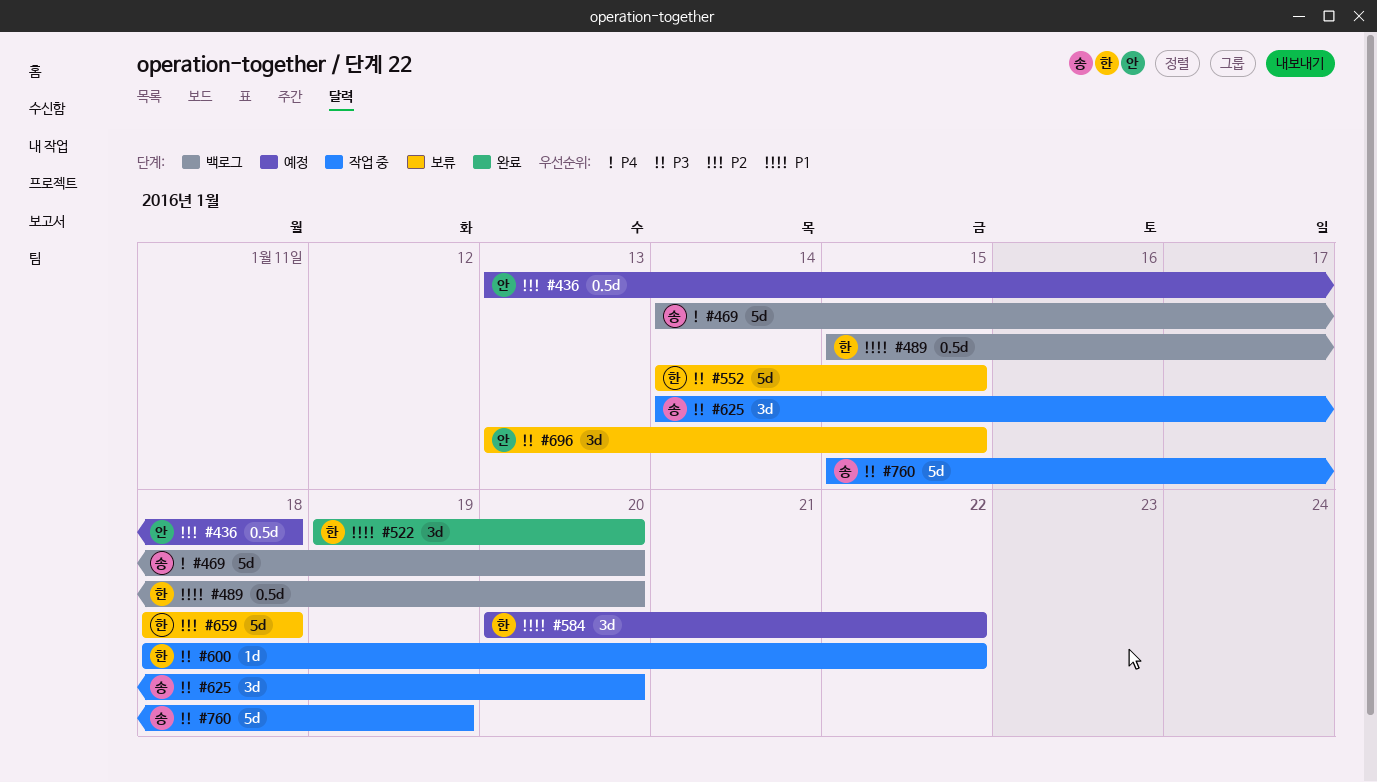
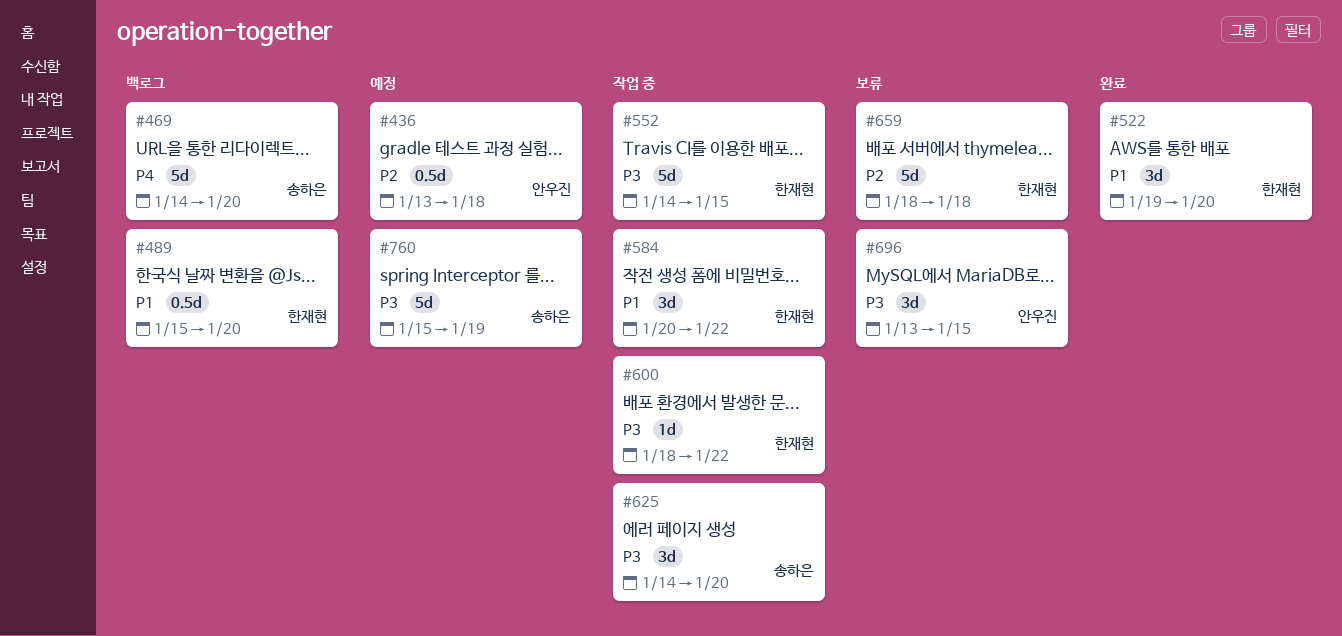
#552, status: 보류 -> 작업 중
#584, status: 예정 -> 작업 중
#760, status: 작업 중 -> 예정

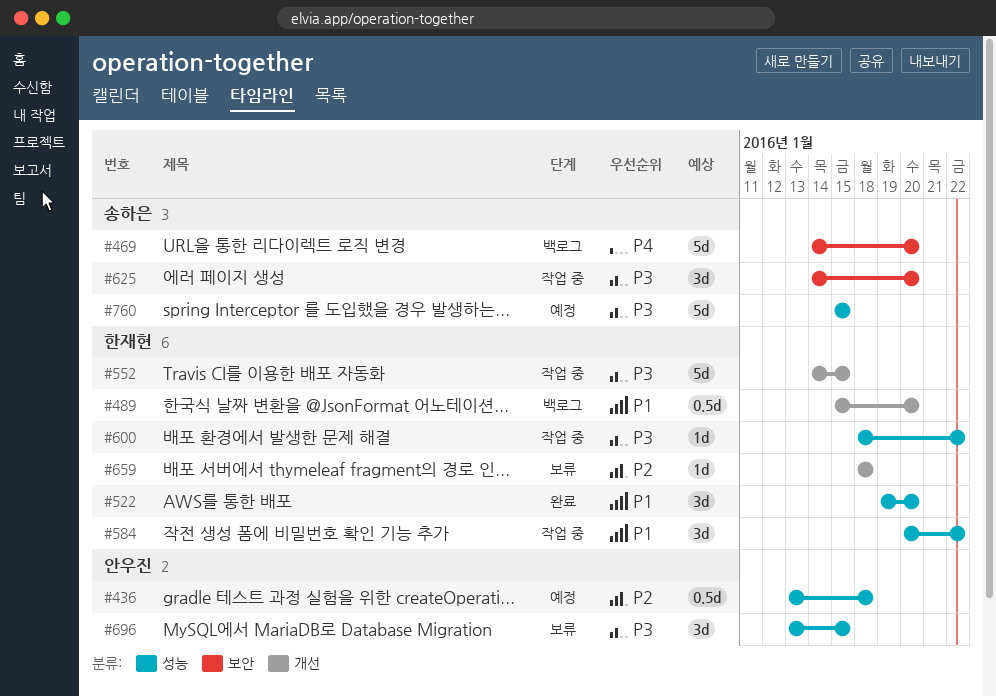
#659, estimate: 5d -> 1d
#760, due: Jan 19 -> Jan 15

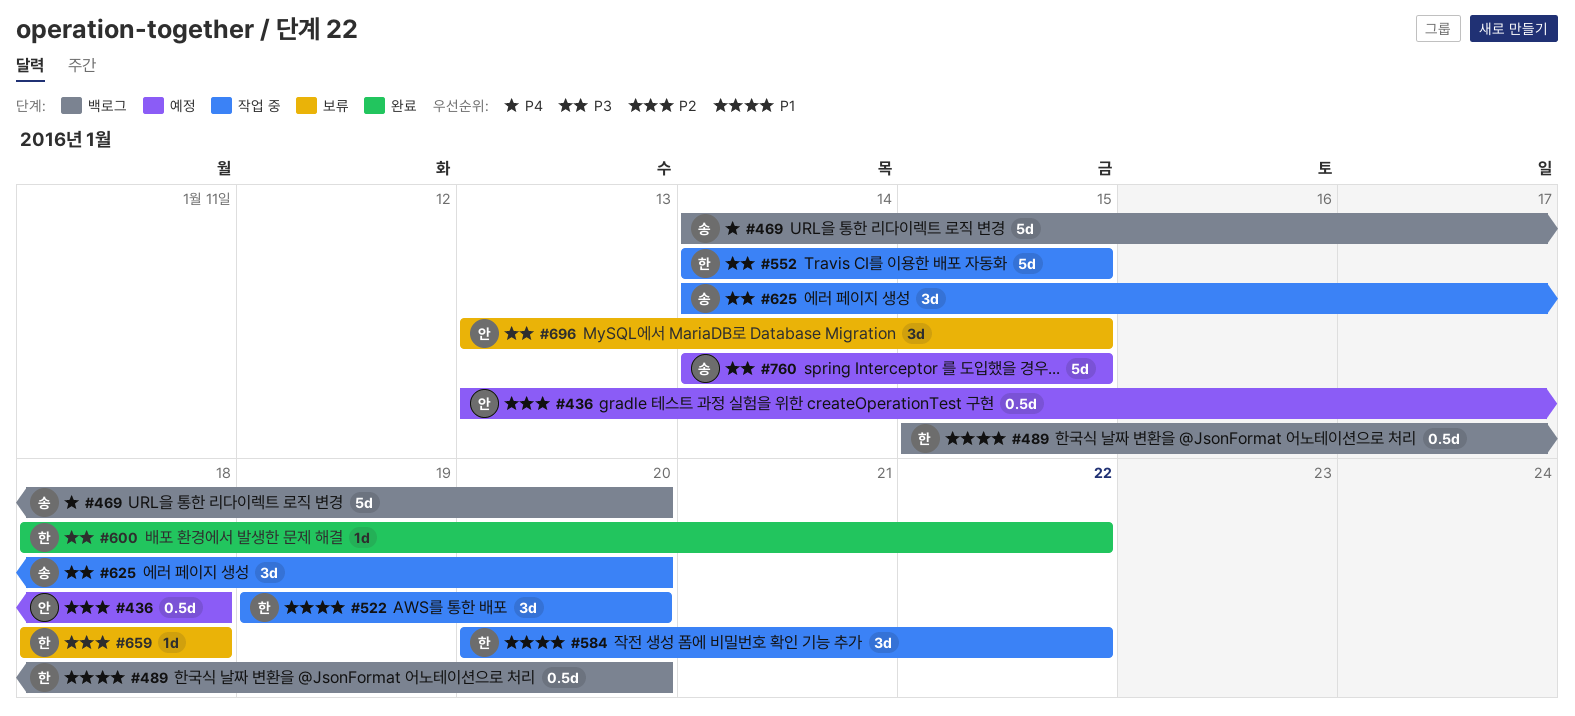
#522, status: 완료 -> 작업 중
#600, status: 작업 중 -> 완료
#760, start: Jan 15 -> Jan 14

